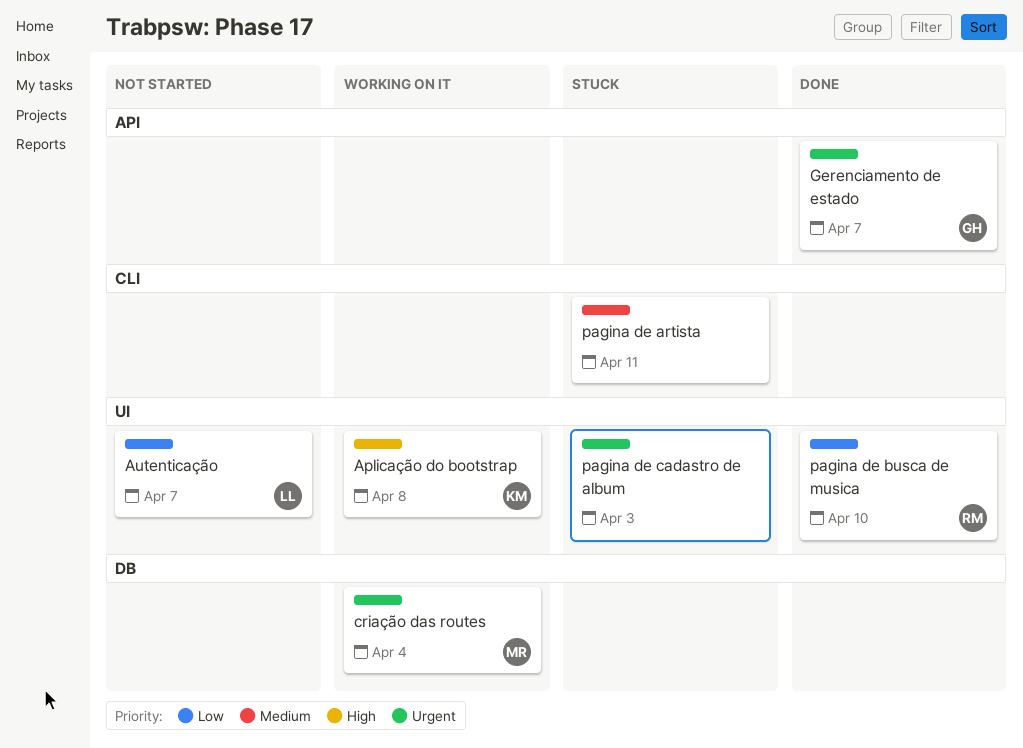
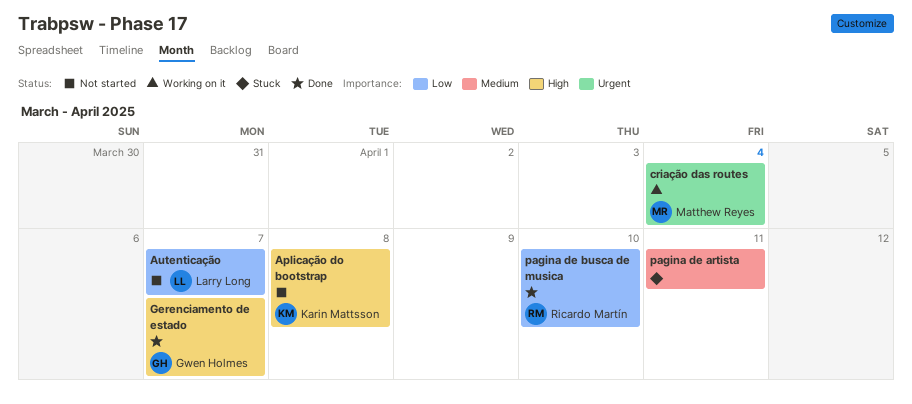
Aplicação do bootstrap, status: Working on it -> Not started
Gerenciamento de estado, priority: Urgent -> High
pagina de cadastro de album: present -> none

